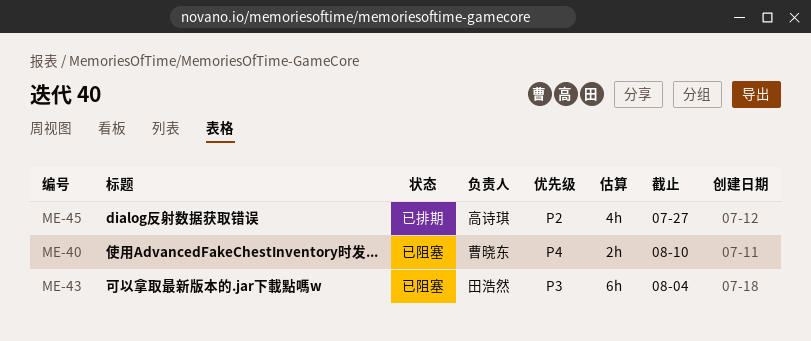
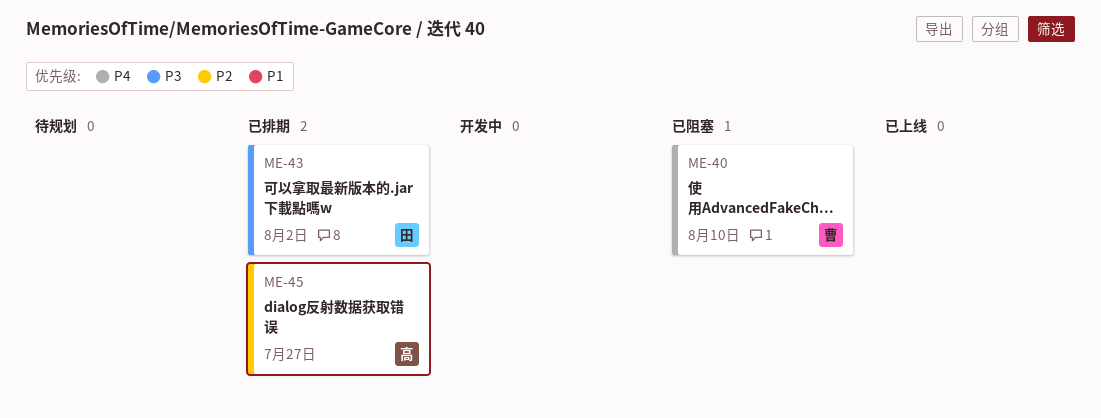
ME-43, status: 已阻塞 -> 已排期
ME-43, due: Aug 4 -> Aug 2

